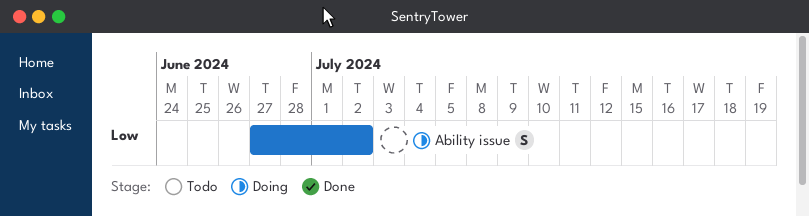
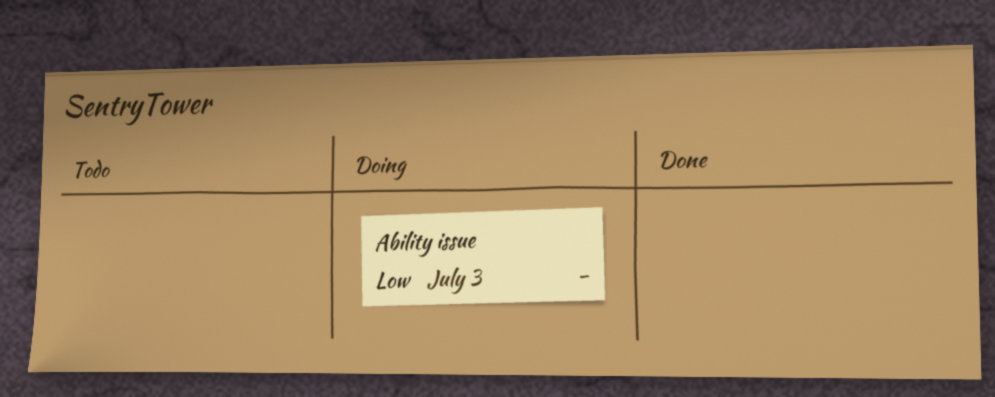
Ability issue, due: Jul 2 -> Jul 3

